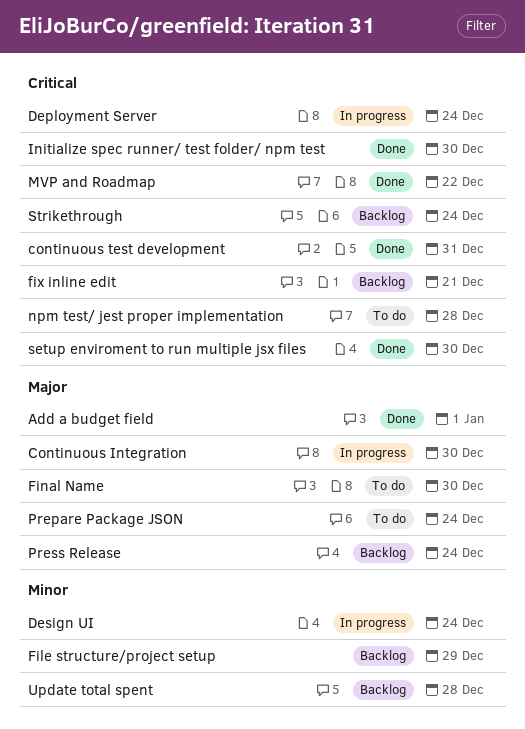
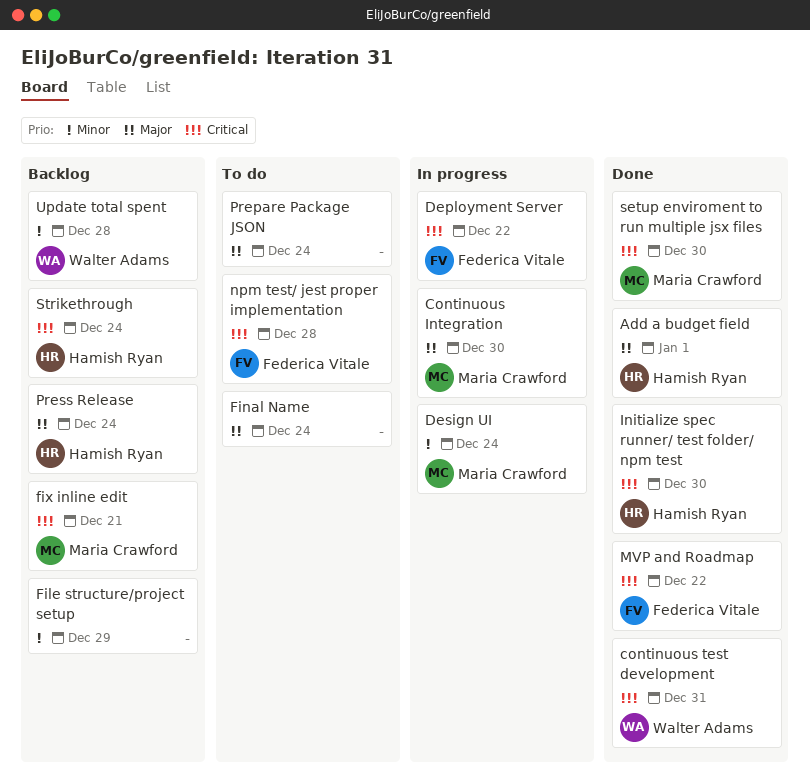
Deployment Server, due: Dec 24 -> Dec 22
Final Name, due: Dec 30 -> Dec 24

